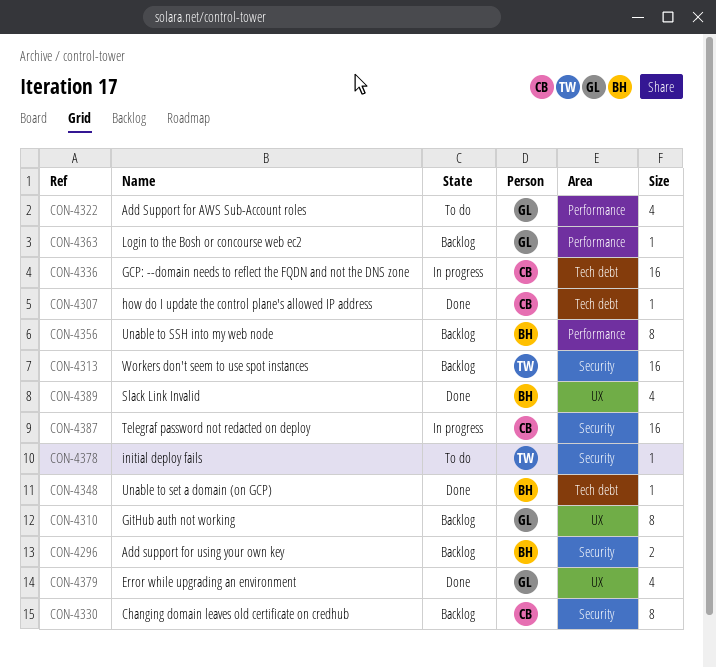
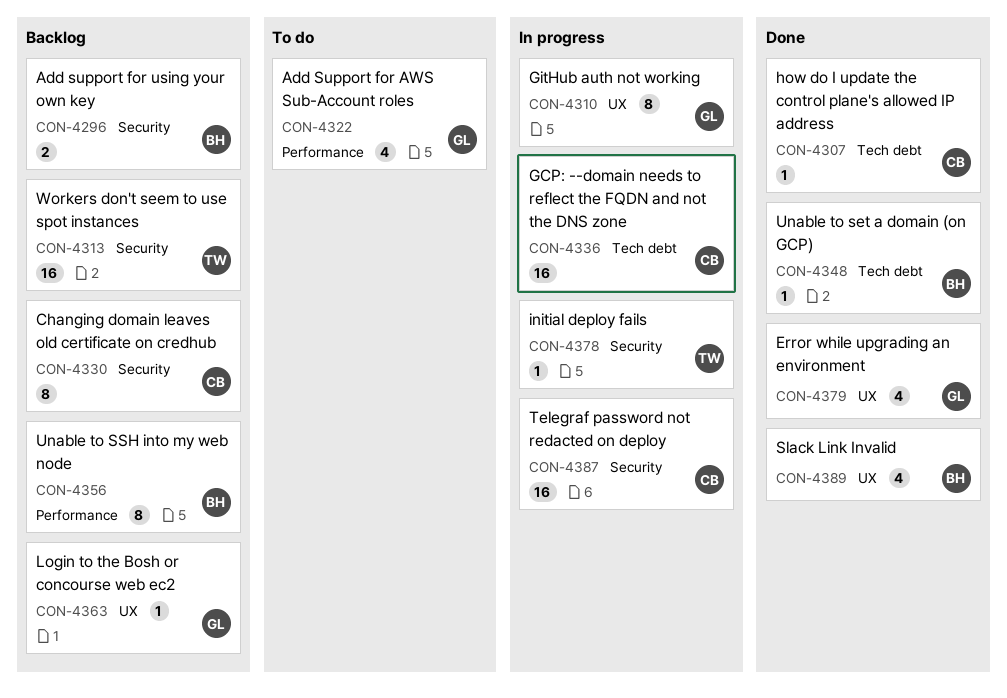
CON-4310, status: Backlog -> In progress
CON-4363, label: Performance -> UX
CON-4378, status: To do -> In progress

